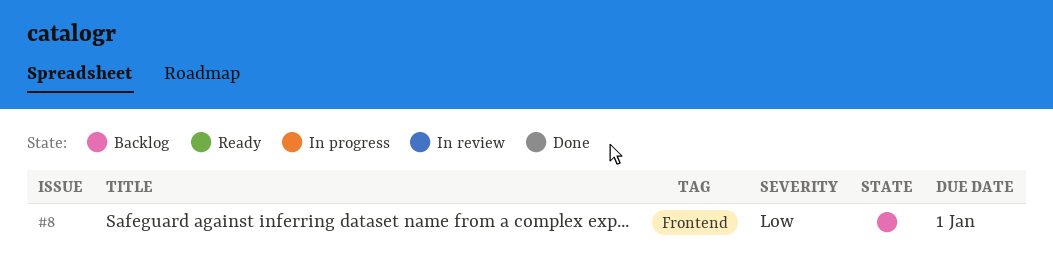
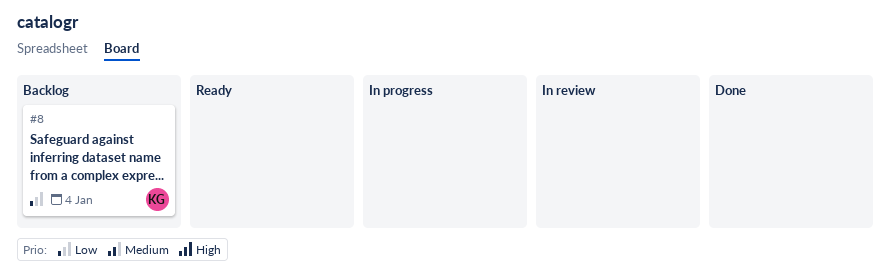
#8, due: Jan 1 -> Jan 4

